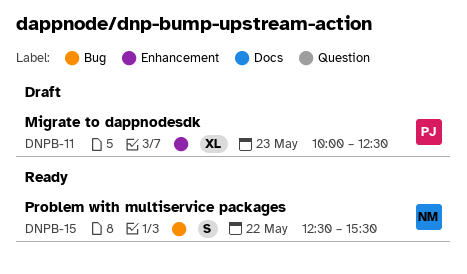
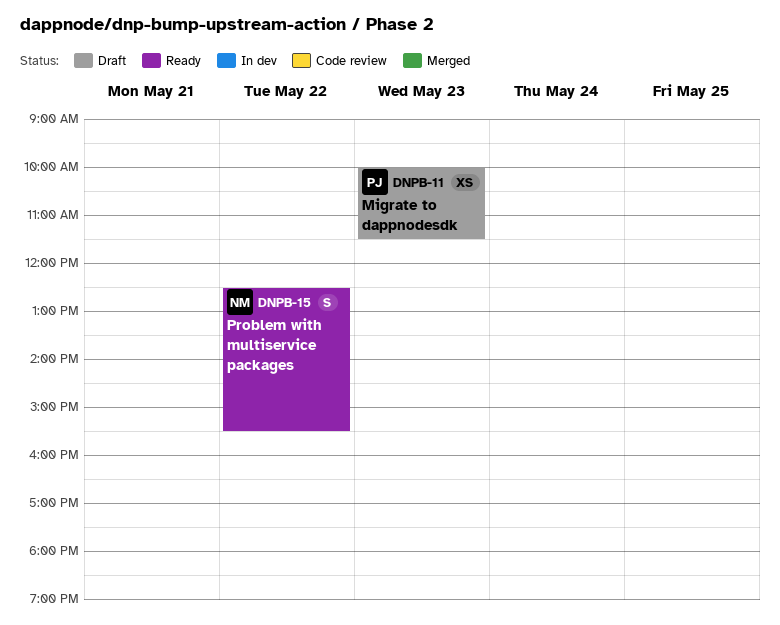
DNPB-11, estimate: XL -> XS
DNPB-11, ends: 12:30 -> 11:30

